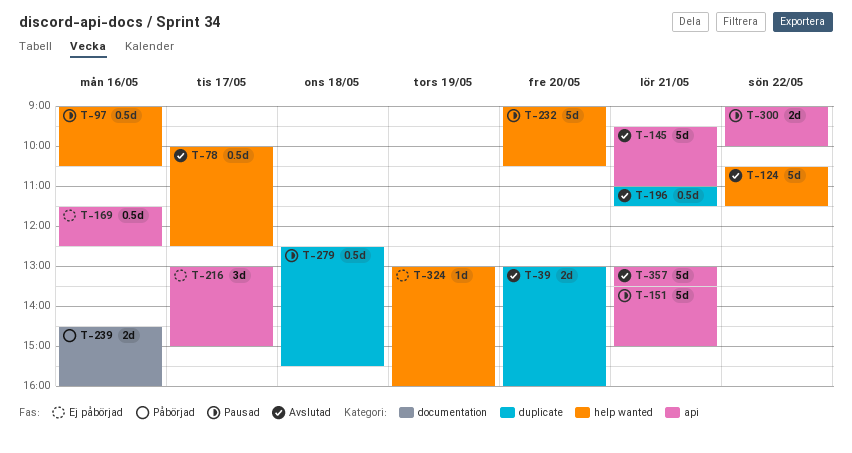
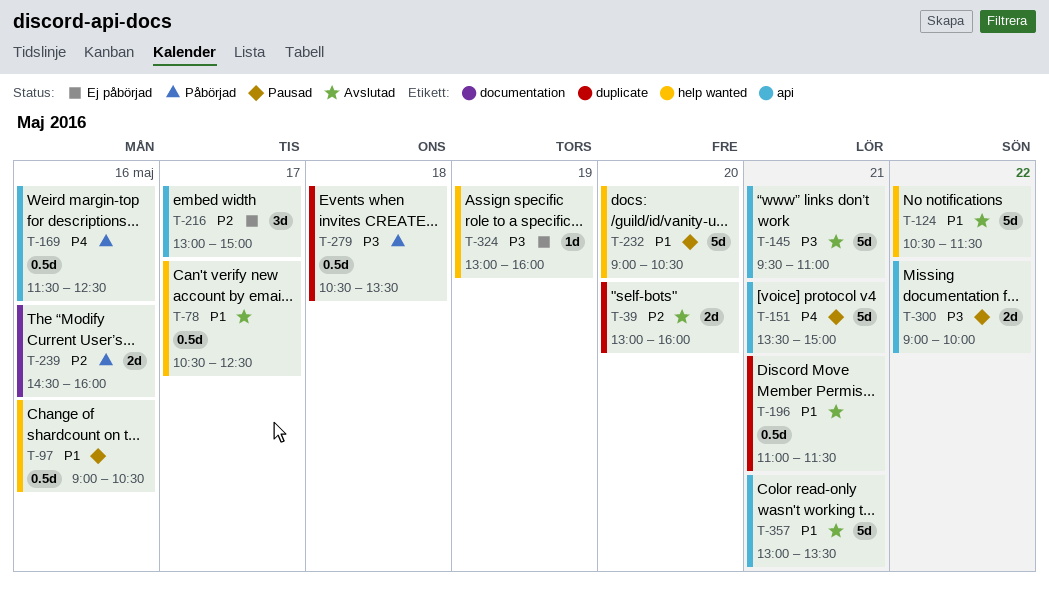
T-78, begins: 10:00 -> 10:30
T-169, status: Ej påbörjad -> Påbörjad
T-279, status: Pausad -> Påbörjad
T-279, begins: 12:30 -> 10:30
T-279, ends: 15:30 -> 13:30

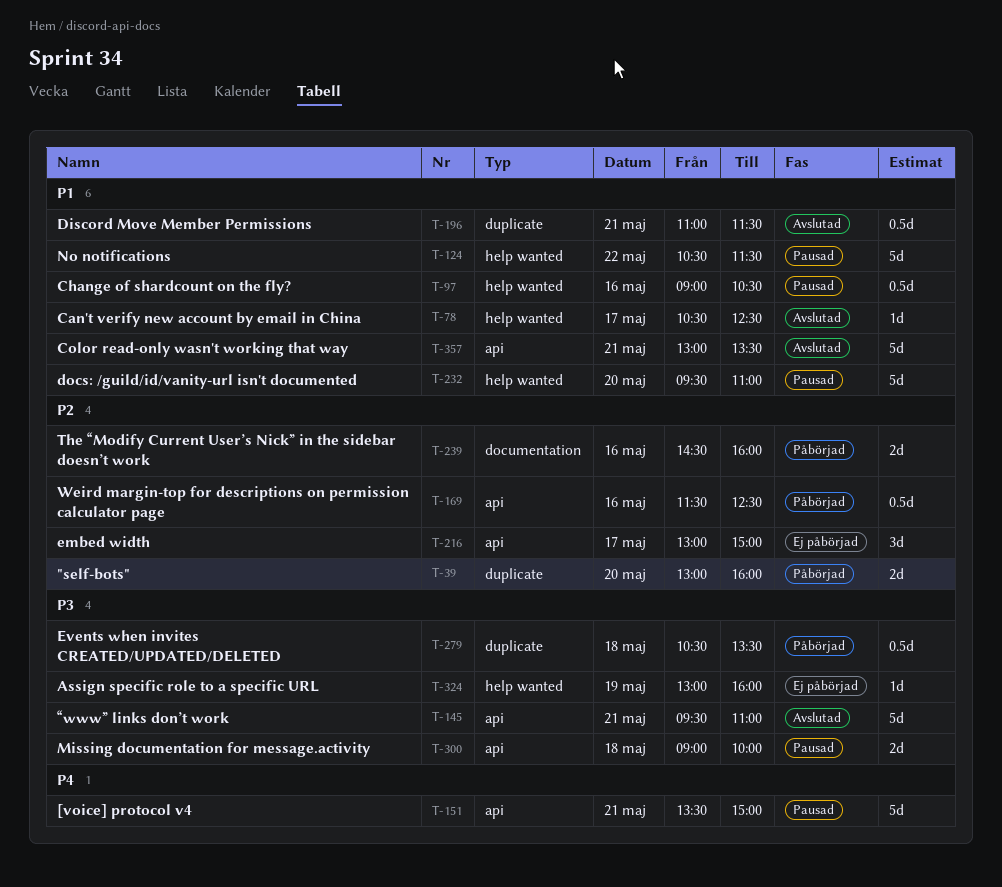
T-39, status: Avslutad -> Påbörjad
T-78, estimate: 0.5d -> 1d
T-124, status: Avslutad -> Pausad
T-169, priority: P4 -> P2
T-232, begins: 09:00 -> 09:30
T-232, ends: 10:30 -> 11:00
T-300, day: May 22 -> May 18

